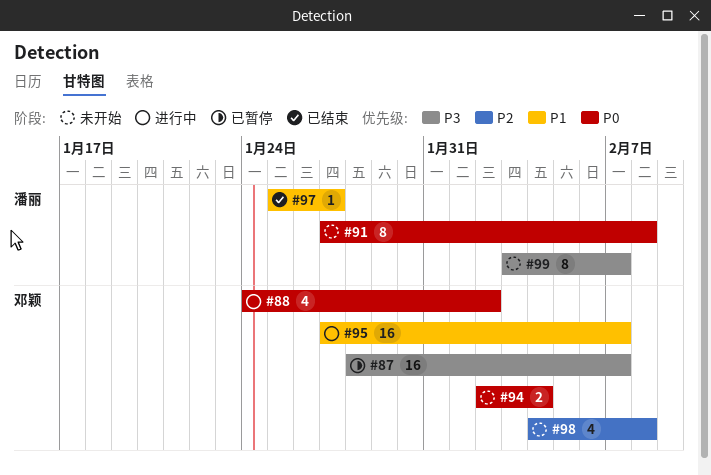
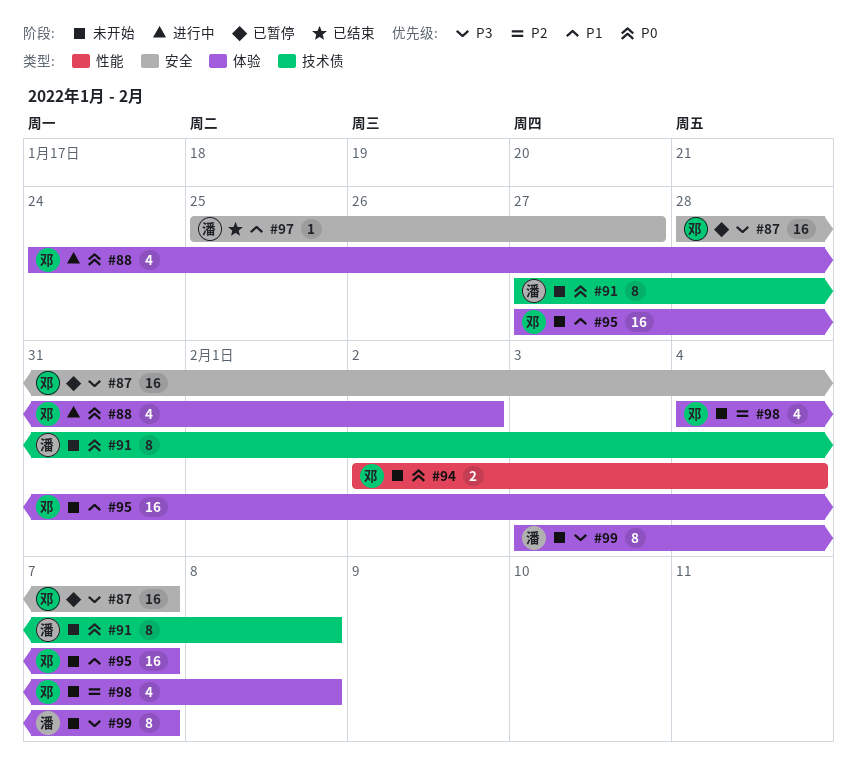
#95, status: 进行中 -> 未开始

